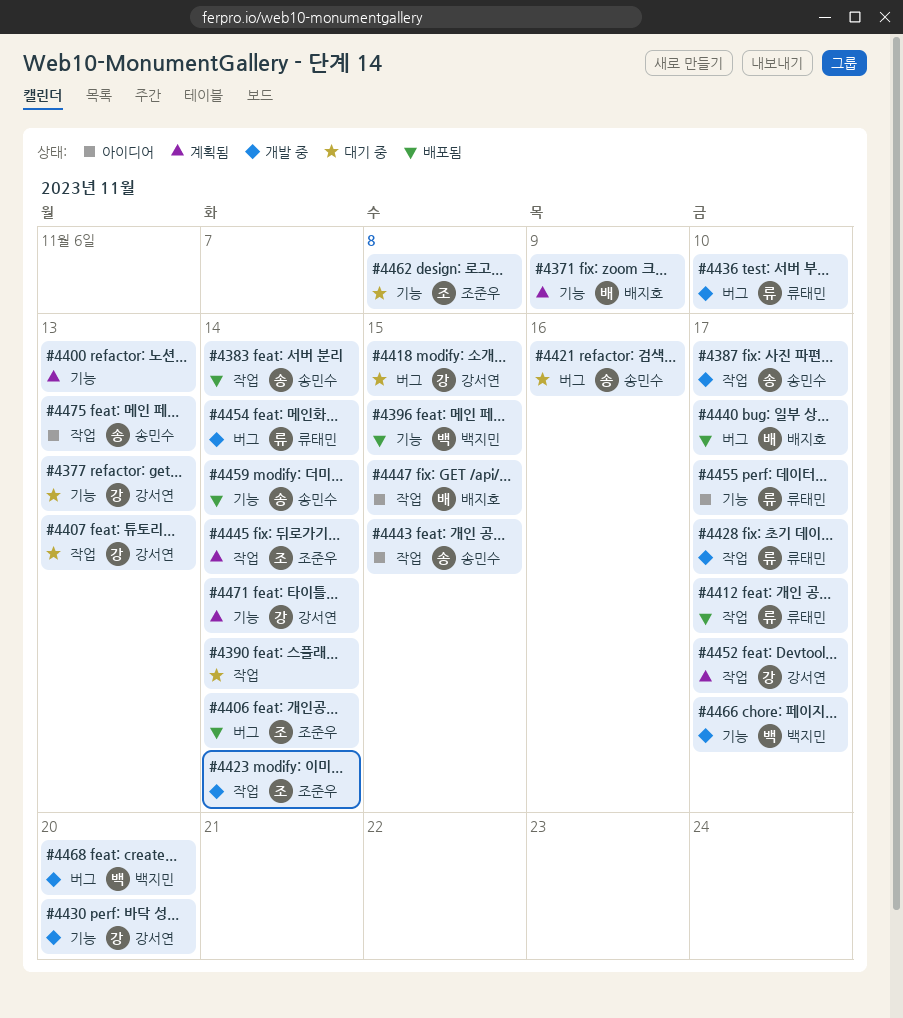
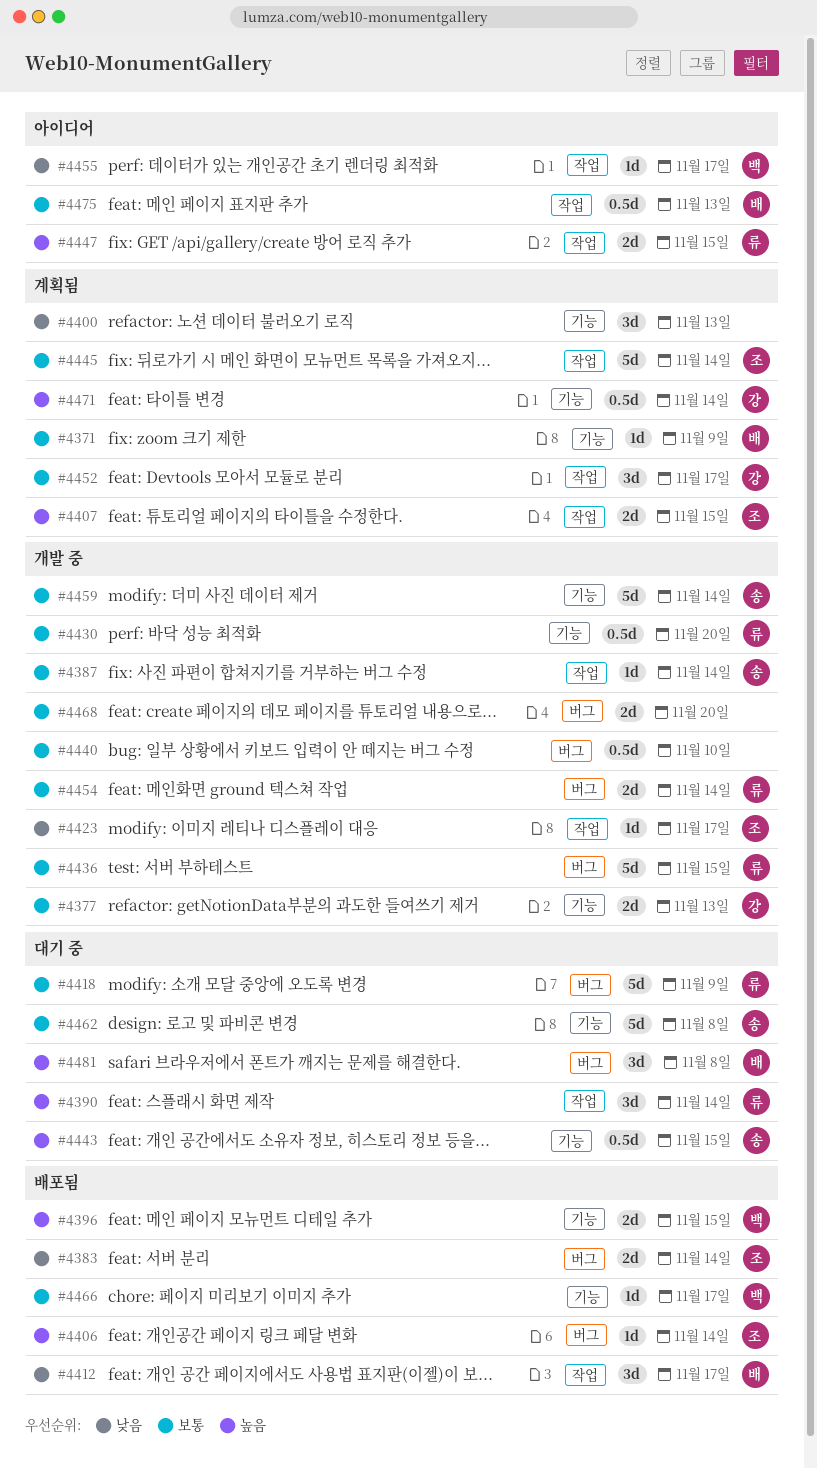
#4377, status: 대기 중 -> 개발 중
#4383, owner: 송민수 -> 조준우
#4383, label: 작업 -> 버그
#4387, due: Nov 17 -> Nov 14
#4390, owner: none -> 류태민
#4407, status: 대기 중 -> 계획됨
#4407, owner: 강서연 -> 조준우
#4407, due: Nov 13 -> Nov 15
#4412, owner: 류태민 -> 배지호
#4418, owner: 강서연 -> 류태민
#4418, due: Nov 15 -> Nov 9
#4421: present -> none
#4423, due: Nov 14 -> Nov 17
#4428: present -> none
#4430, owner: 강서연 -> 류태민
#4436, due: Nov 10 -> Nov 15
#4440, status: 배포됨 -> 개발 중
#4440, owner: 배지호 -> none
#4440, due: Nov 17 -> Nov 10
#4443, status: 아이디어 -> 대기 중
#4443, label: 작업 -> 기능
#4447, owner: 배지호 -> 류태민
#4455, owner: 류태민 -> 백지민
#4455, label: 기능 -> 작업
#4459, status: 배포됨 -> 개발 중
#4462, owner: 조준우 -> 송민수
#4466, status: 개발 중 -> 배포됨
#4468, owner: 백지민 -> none
#4475, owner: 송민수 -> 배지호
#4481: none -> present

